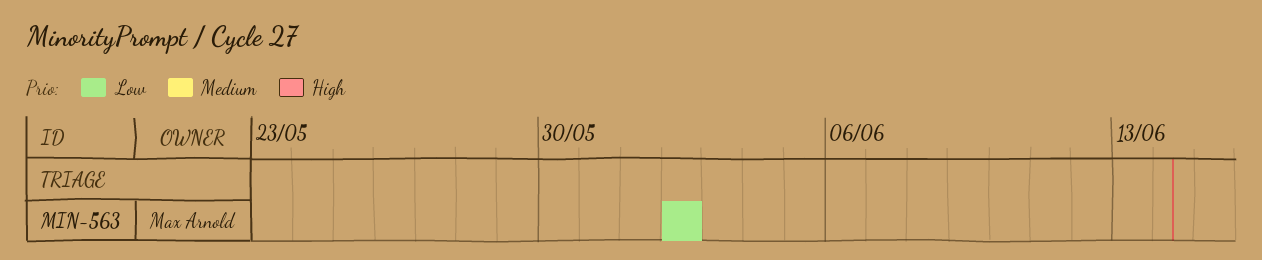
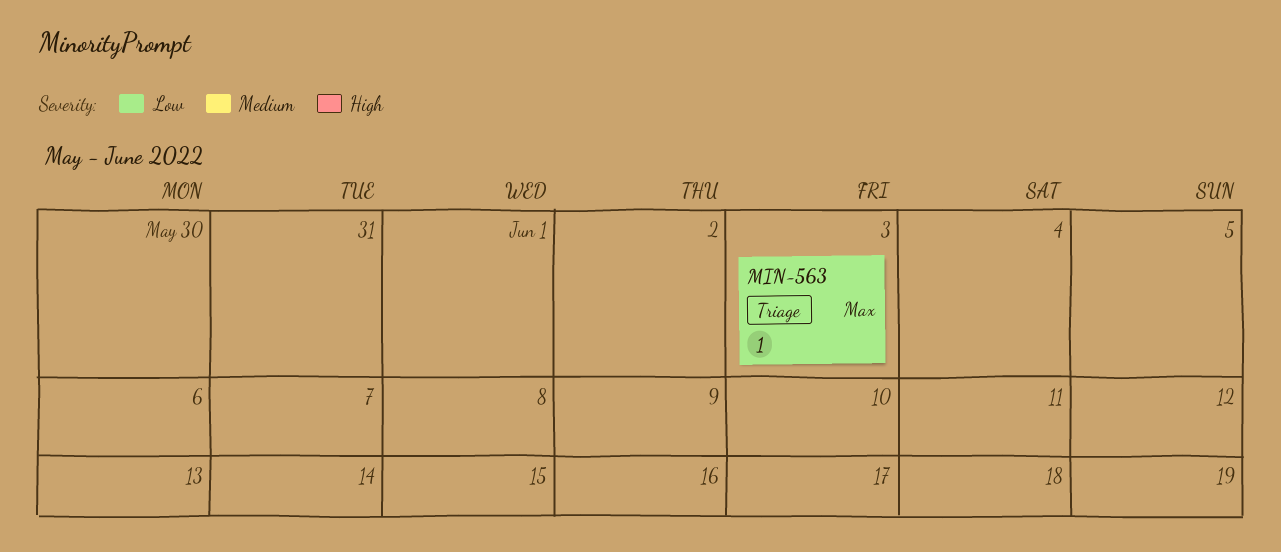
MIN-563, due: Jun 2 -> Jun 3

